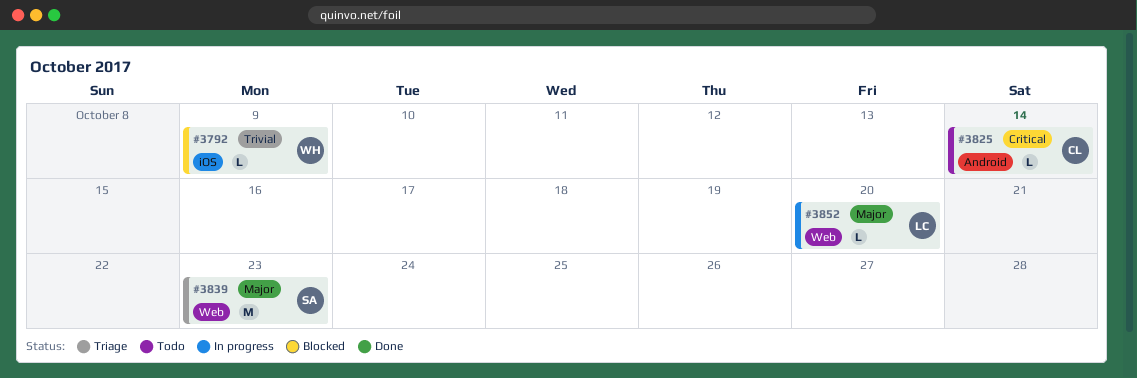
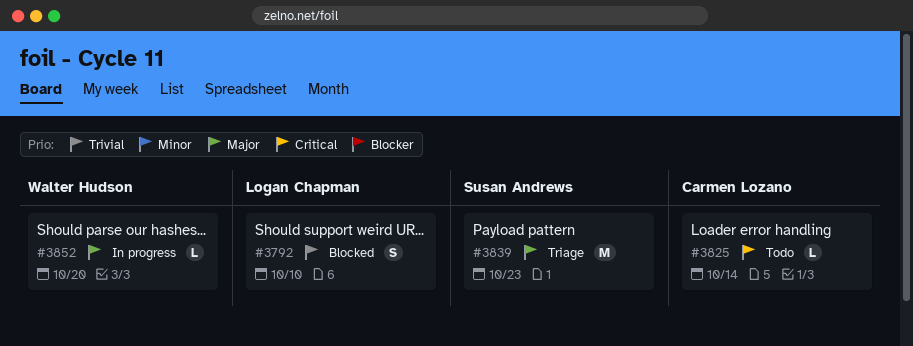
#3792, owner: Walter Hudson -> Logan Chapman
#3792, estimate: L -> S
#3792, due: Oct 9 -> Oct 10
#3852, owner: Logan Chapman -> Walter Hudson

